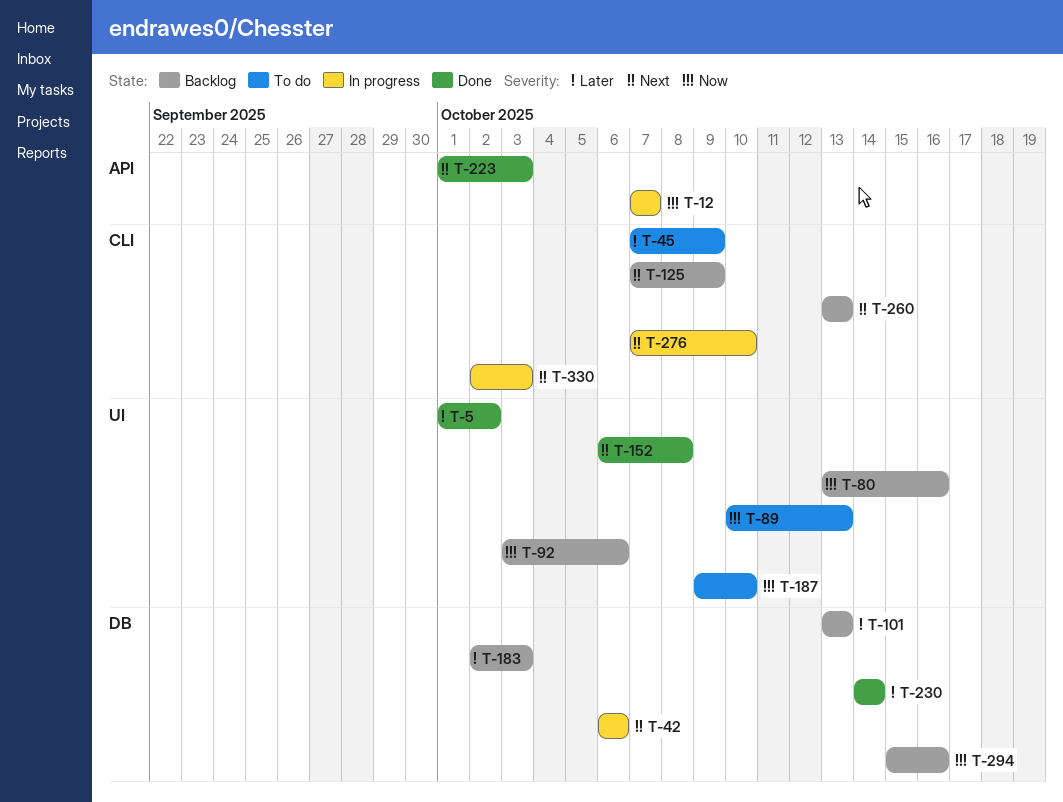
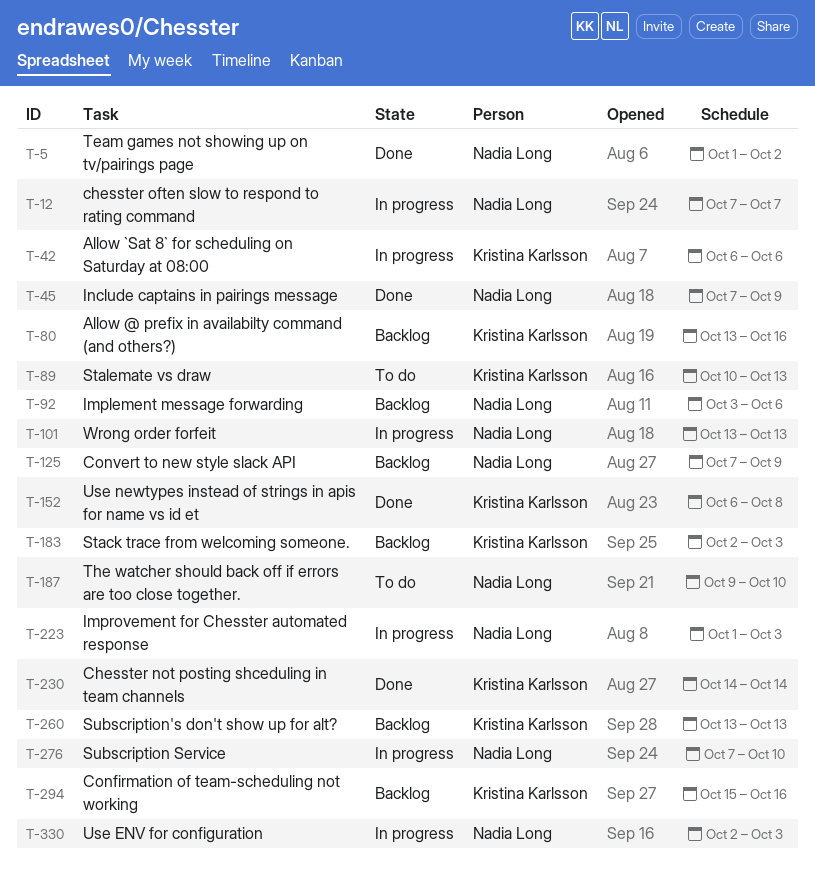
T-45, status: To do -> Done
T-101, status: Backlog -> In progress
T-223, status: Done -> In progress

